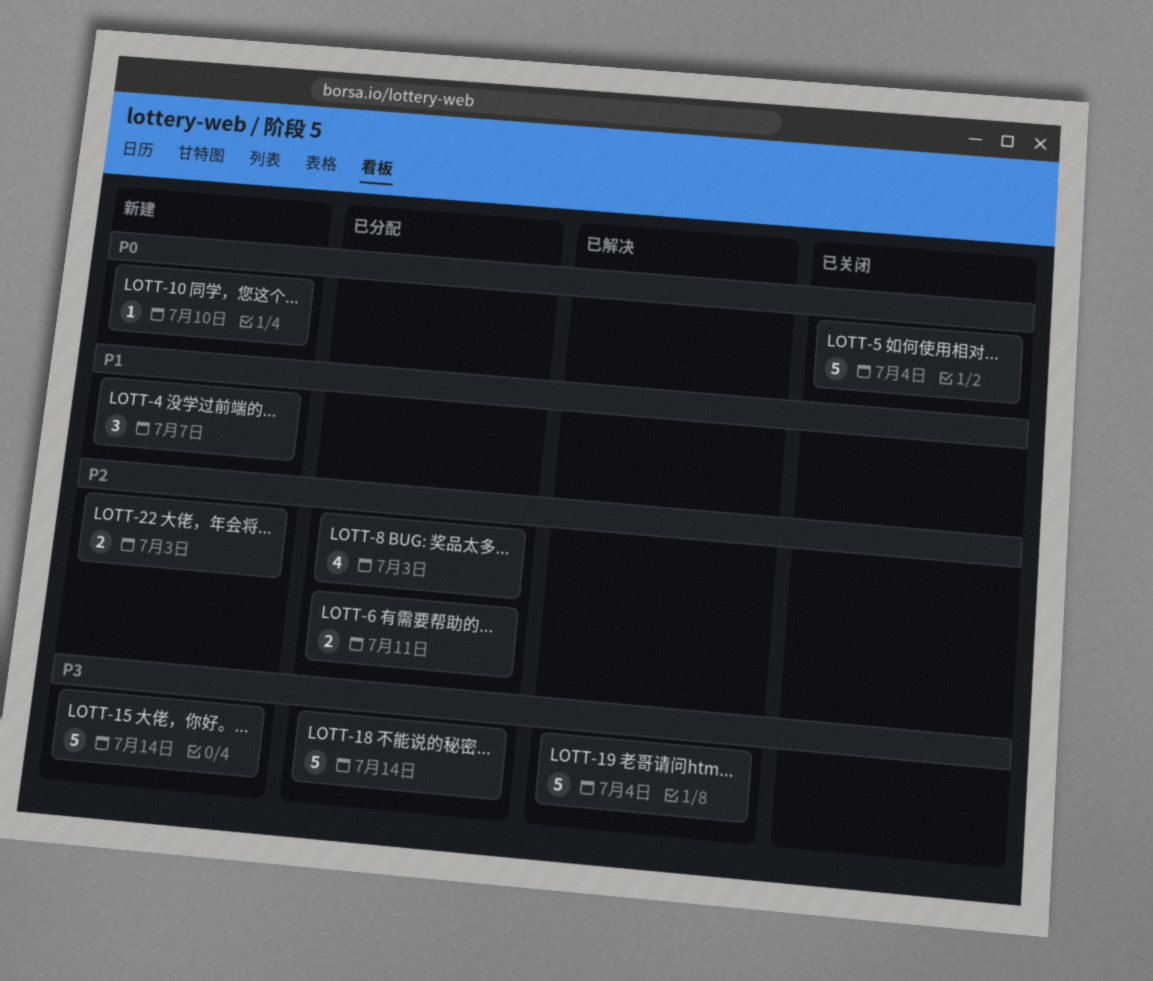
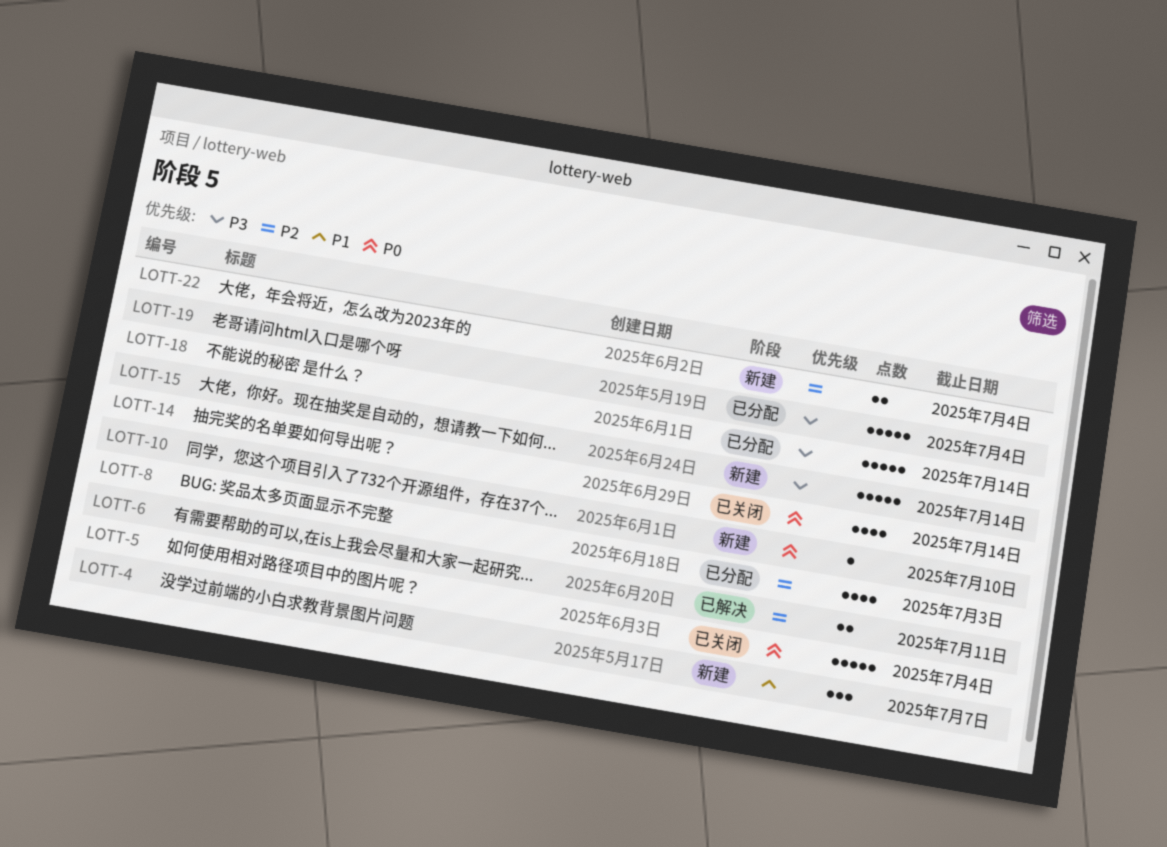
LOTT-6, status: 已分配 -> 已解决
LOTT-14: none -> present
LOTT-19, status: 已解决 -> 已分配
LOTT-22, due: Jul 3 -> Jul 4

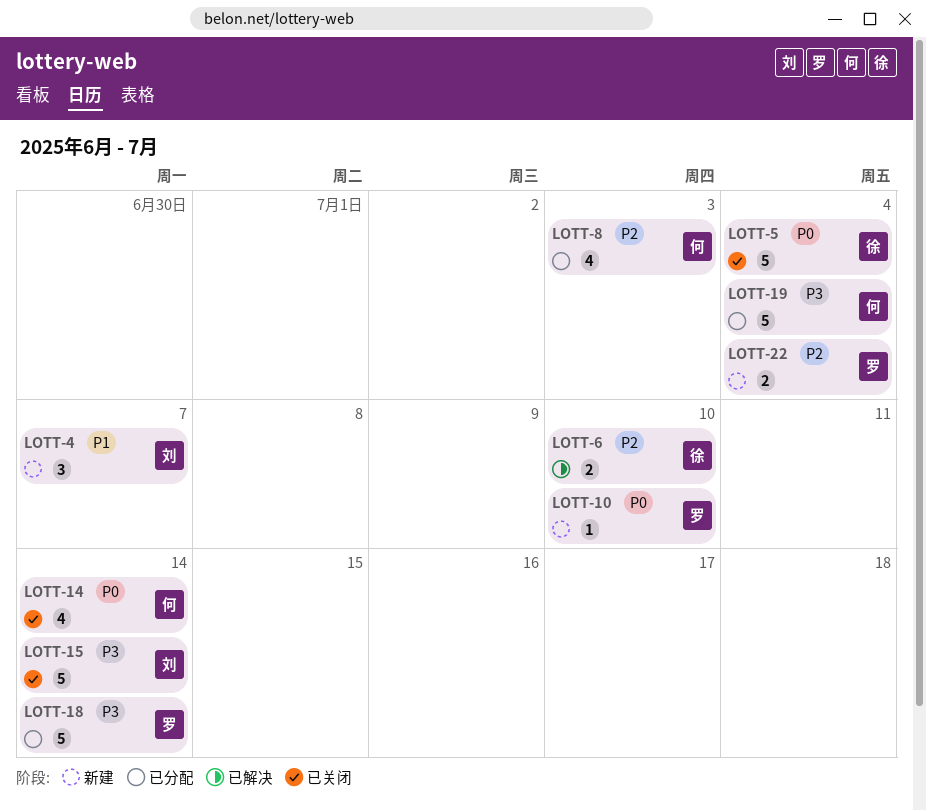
LOTT-6, due: Jul 11 -> Jul 10
LOTT-15, status: 新建 -> 已关闭

